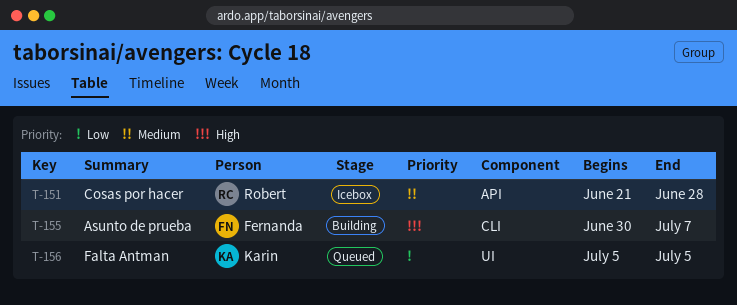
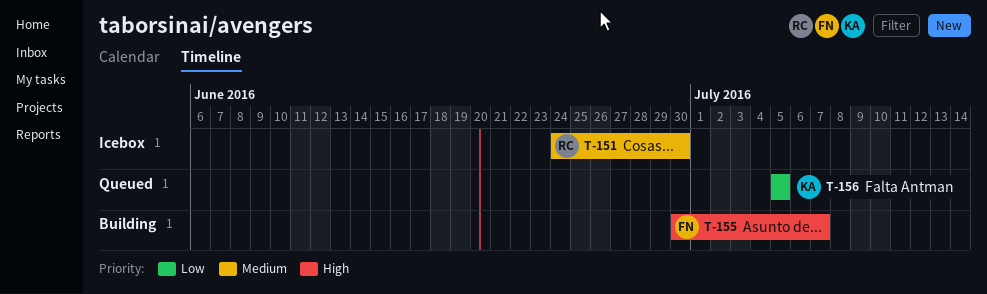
T-151, start: Jun 21 -> Jun 24
T-151, due: Jun 28 -> Jun 30

